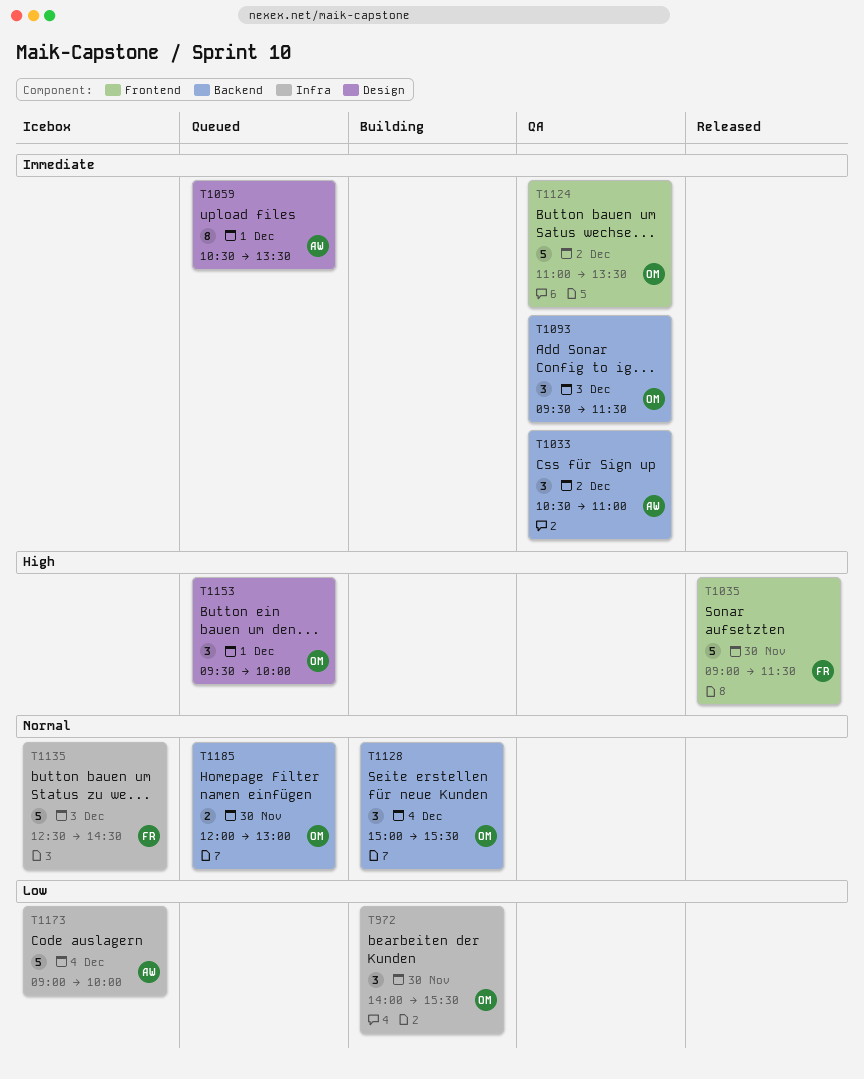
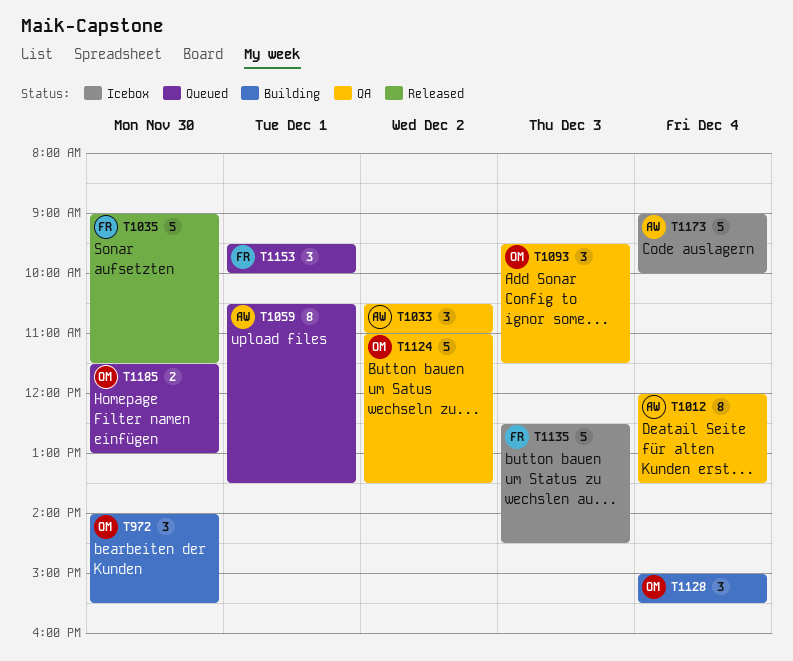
T1012: none -> present
T1153, owner: OM -> FR
T1185, begins: 12:00 -> 11:30

